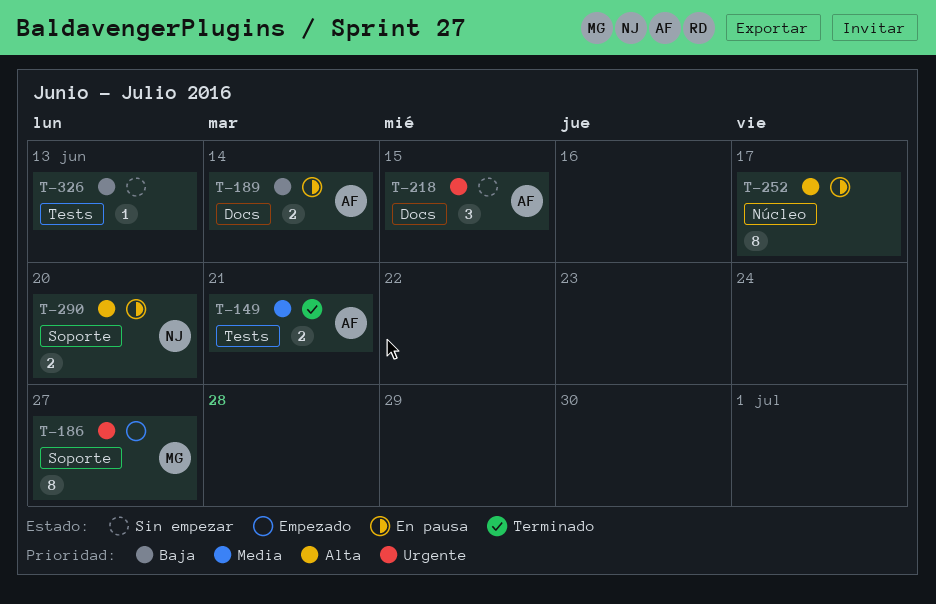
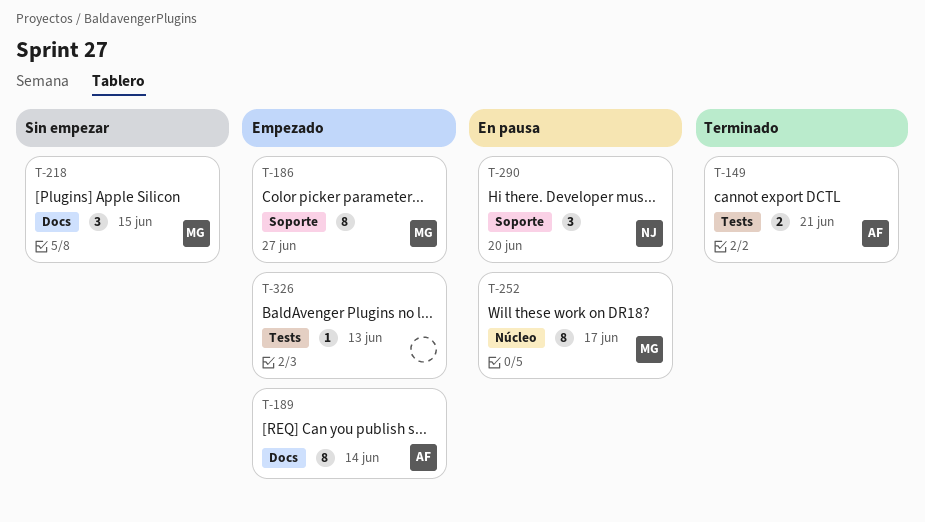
T-189, status: En pausa -> Empezado
T-189, estimate: 2 -> 8
T-218, owner: AF -> MG
T-252, owner: none -> MG
T-290, estimate: 2 -> 3
T-326, status: Sin empezar -> Empezado

